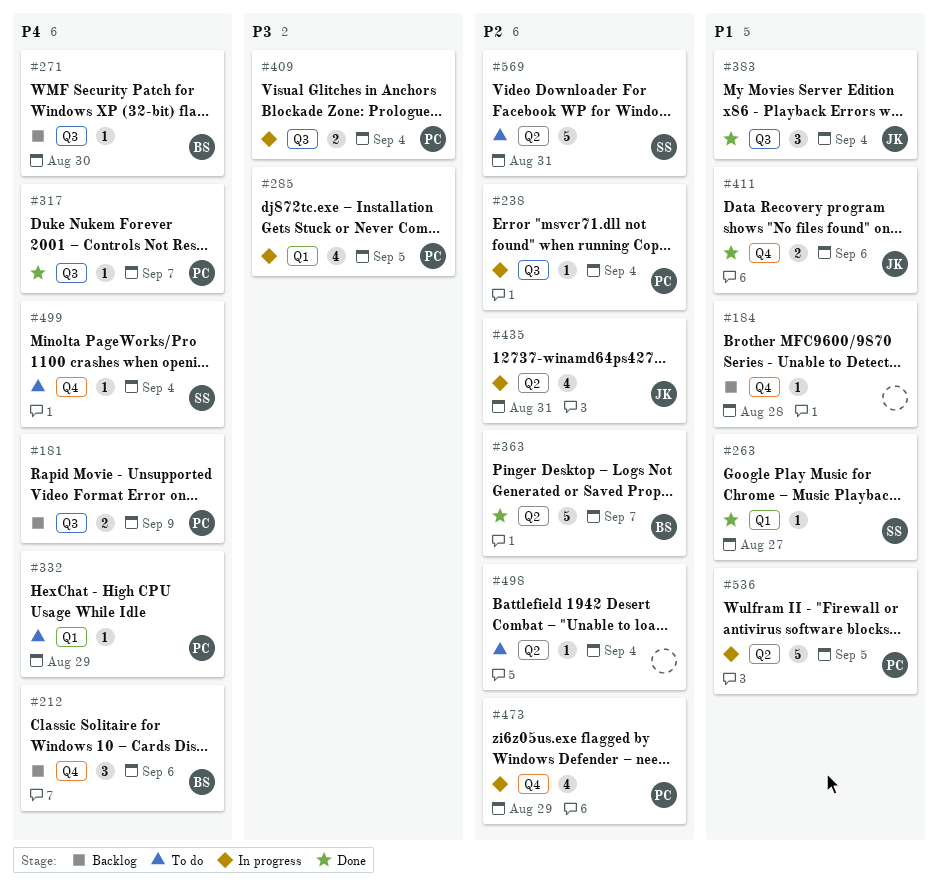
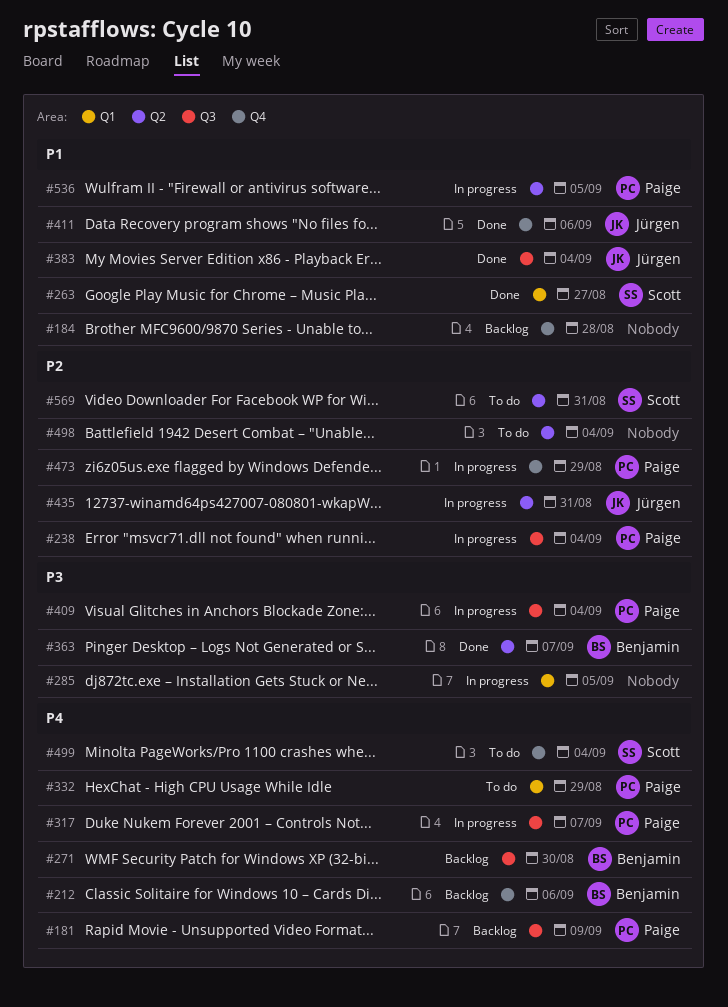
#285, owner: Paige -> none
#317, status: Done -> In progress
#363, priority: P2 -> P3

